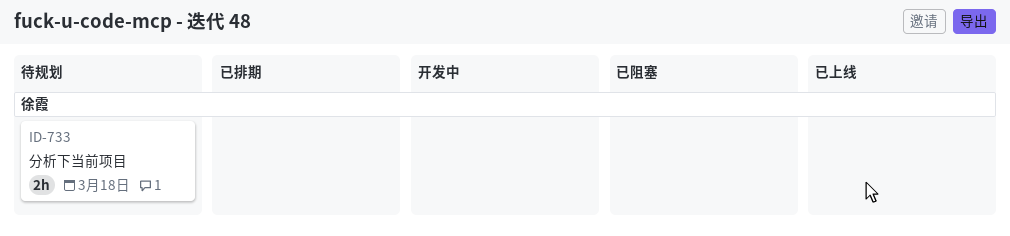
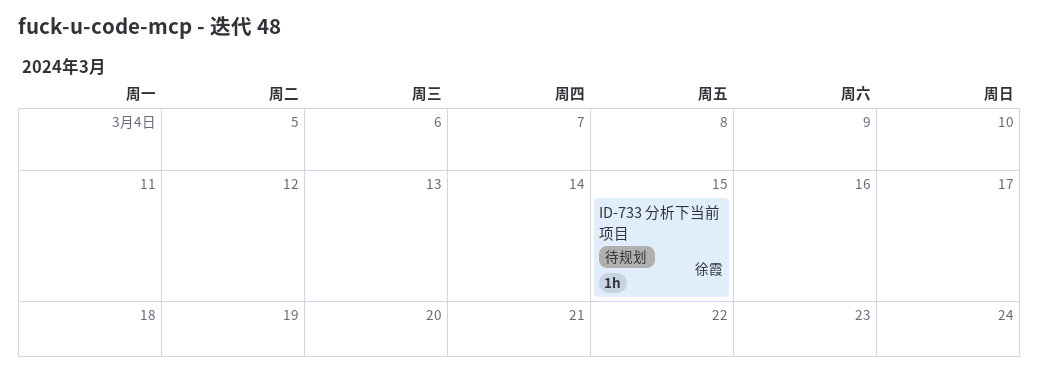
ID-733, estimate: 2h -> 1h
ID-733, due: Mar 18 -> Mar 15

